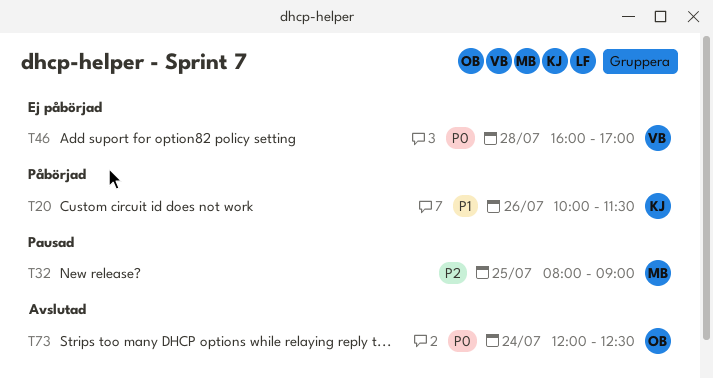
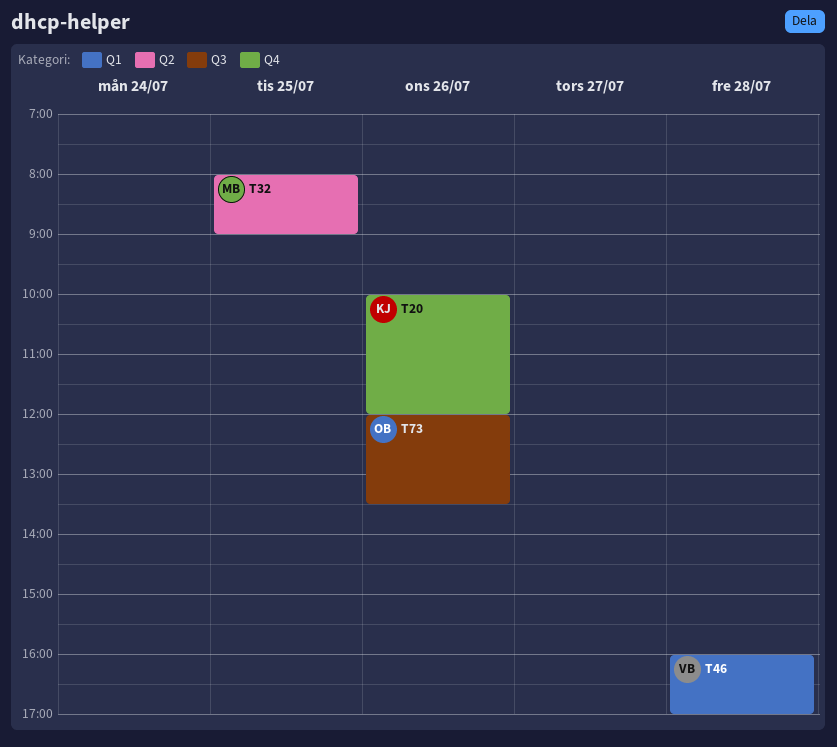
T20, ends: 11:30 -> 12:00
T73, day: Jul 24 -> Jul 26
T73, ends: 12:30 -> 13:30

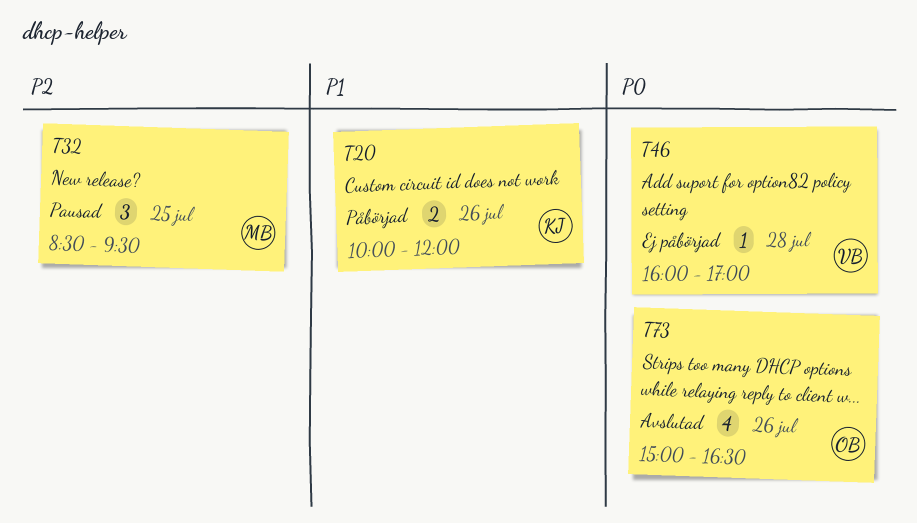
T32, begins: 08:00 -> 08:30
T32, ends: 09:00 -> 09:30
T73, begins: 12:00 -> 15:00
T73, ends: 13:30 -> 16:30

